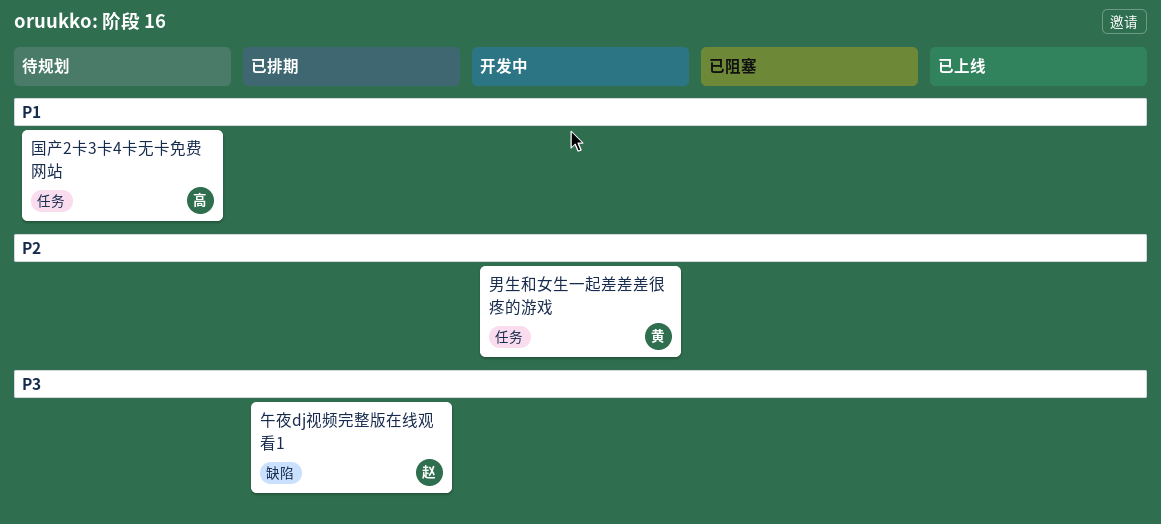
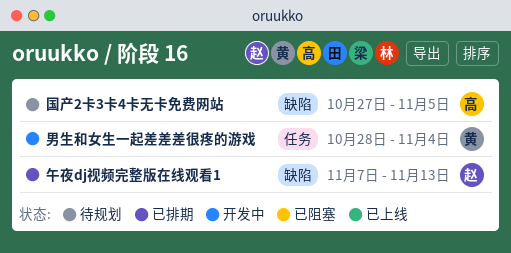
国产2卡3卡4卡无卡免费网站, label: 任务 -> 缺陷

